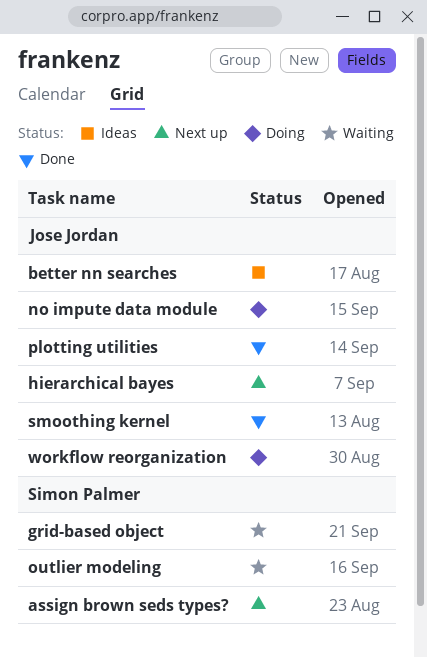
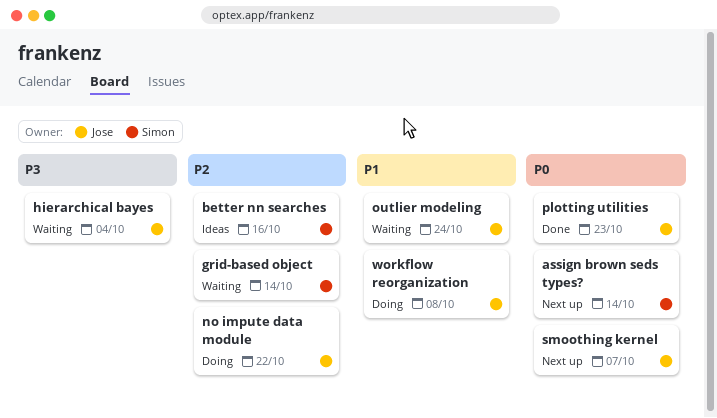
better nn searches, owner: Jose Jordan -> Simon Palmer
hierarchical bayes, status: Next up -> Waiting
outlier modeling, owner: Simon Palmer -> Jose Jordan
smoothing kernel, status: Done -> Next up

